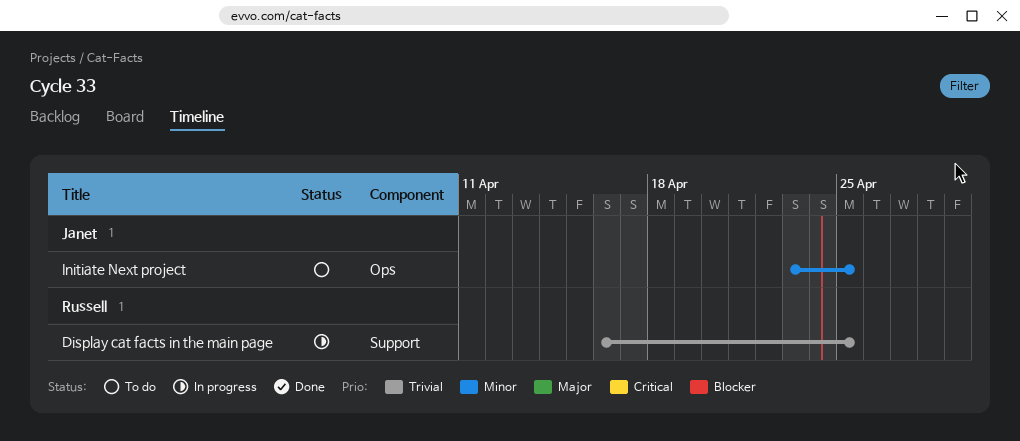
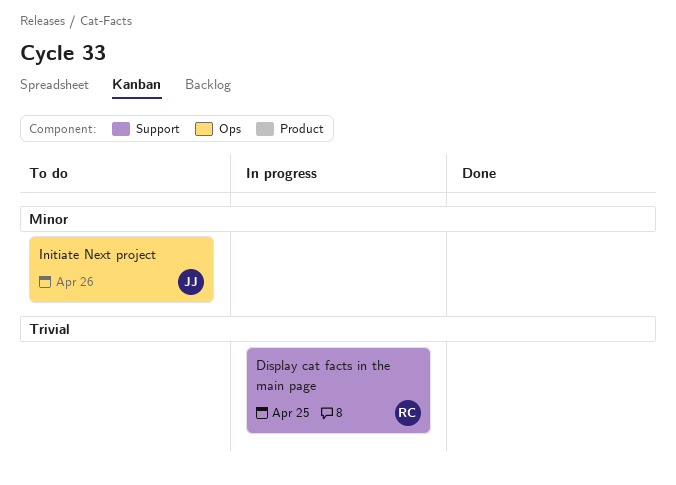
Initiate Next project, due: Apr 25 -> Apr 26

